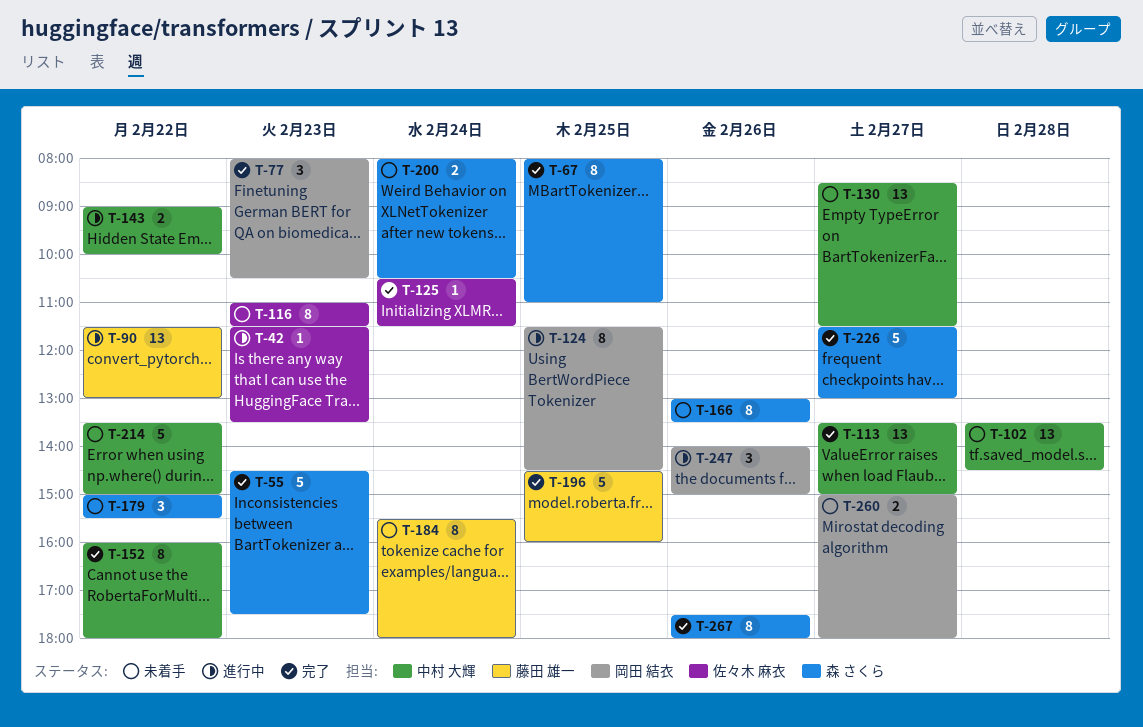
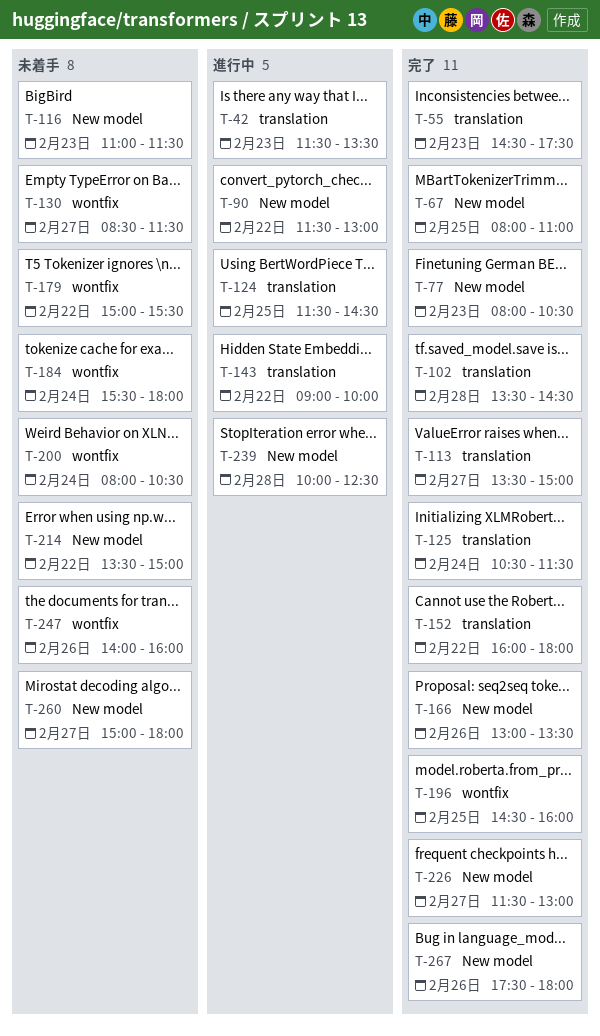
T-102, status: 未着手 -> 完了
T-166, status: 未着手 -> 完了
T-239: none -> present
T-247, status: 進行中 -> 未着手
T-247, ends: 15:00 -> 16:00

